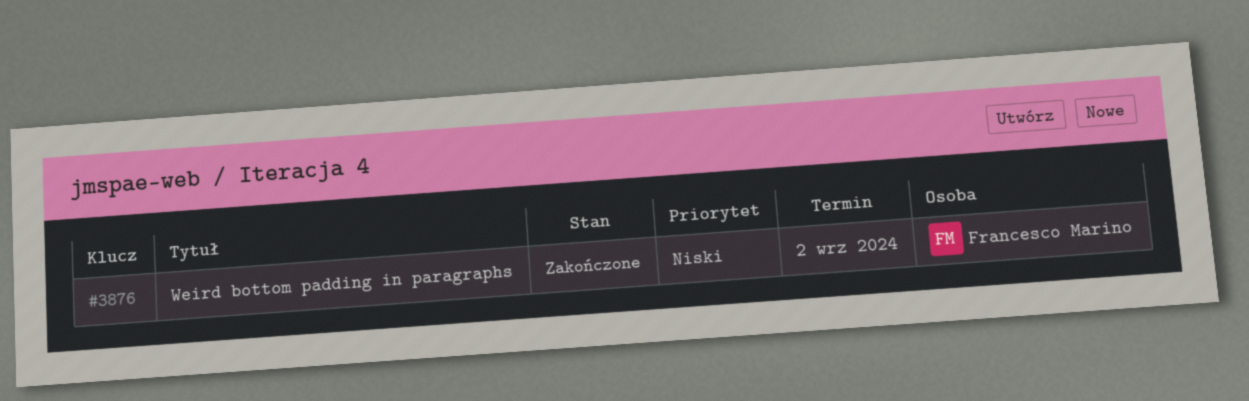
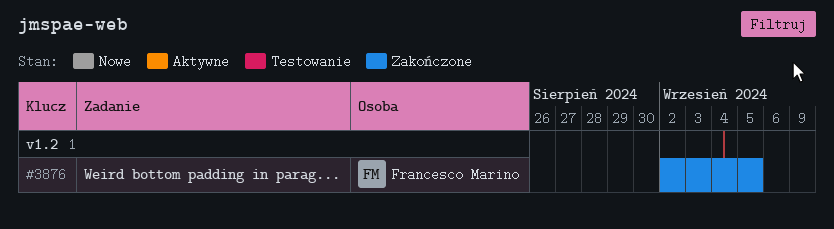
#3876, due: Sep 2 -> Sep 5

